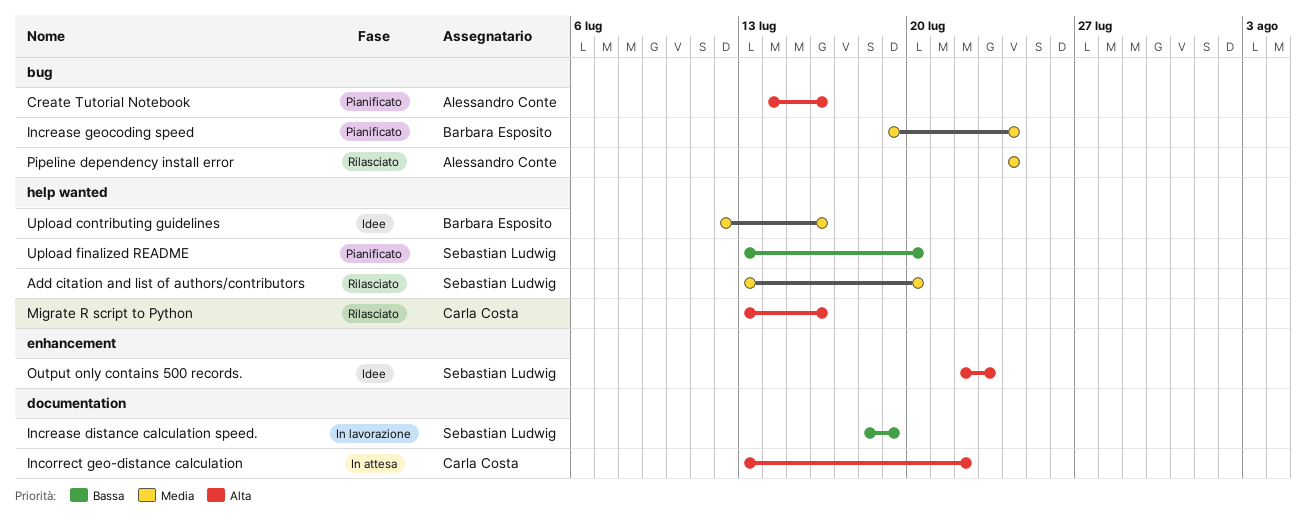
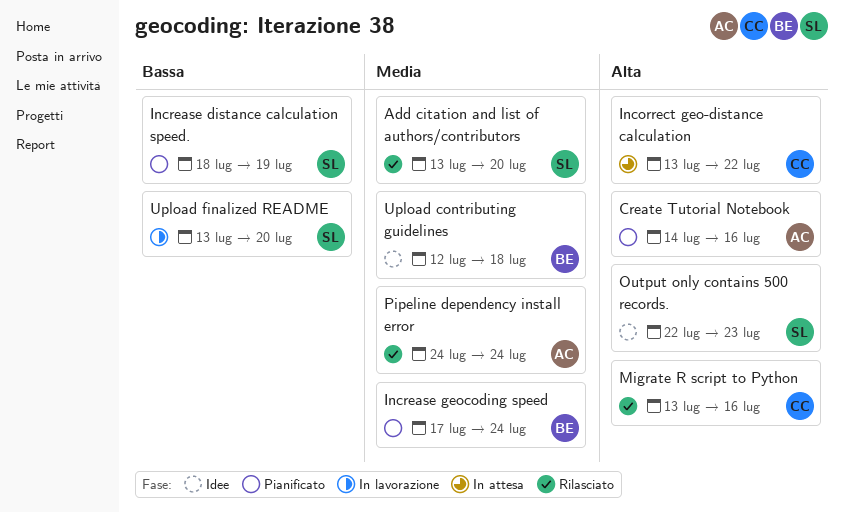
Increase distance calculation speed., status: In lavorazione -> Pianificato
Increase geocoding speed, start: Jul 19 -> Jul 17
Upload contributing guidelines, due: Jul 16 -> Jul 18
Upload finalized README, status: Pianificato -> In lavorazione

